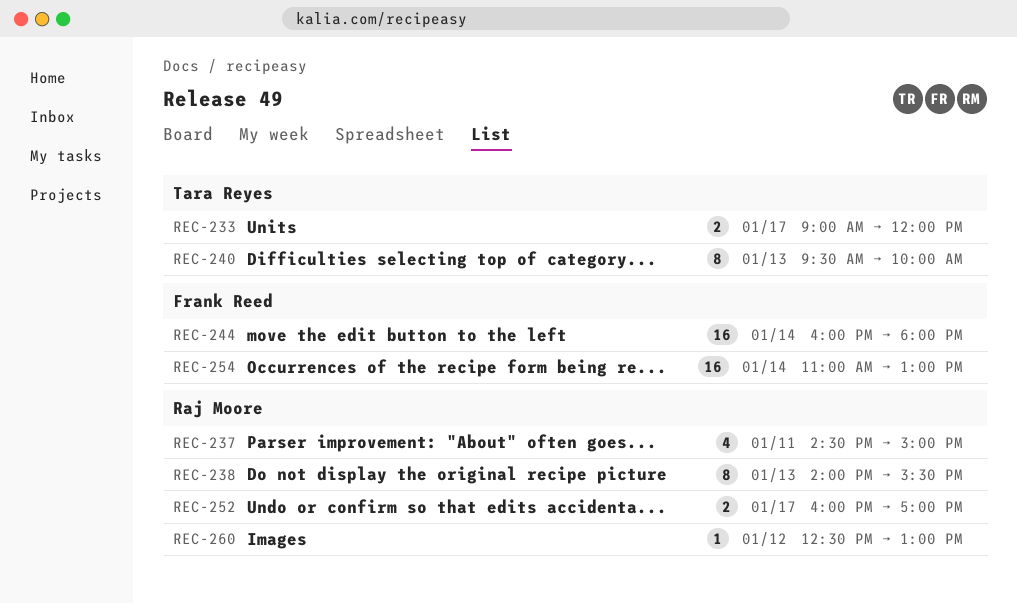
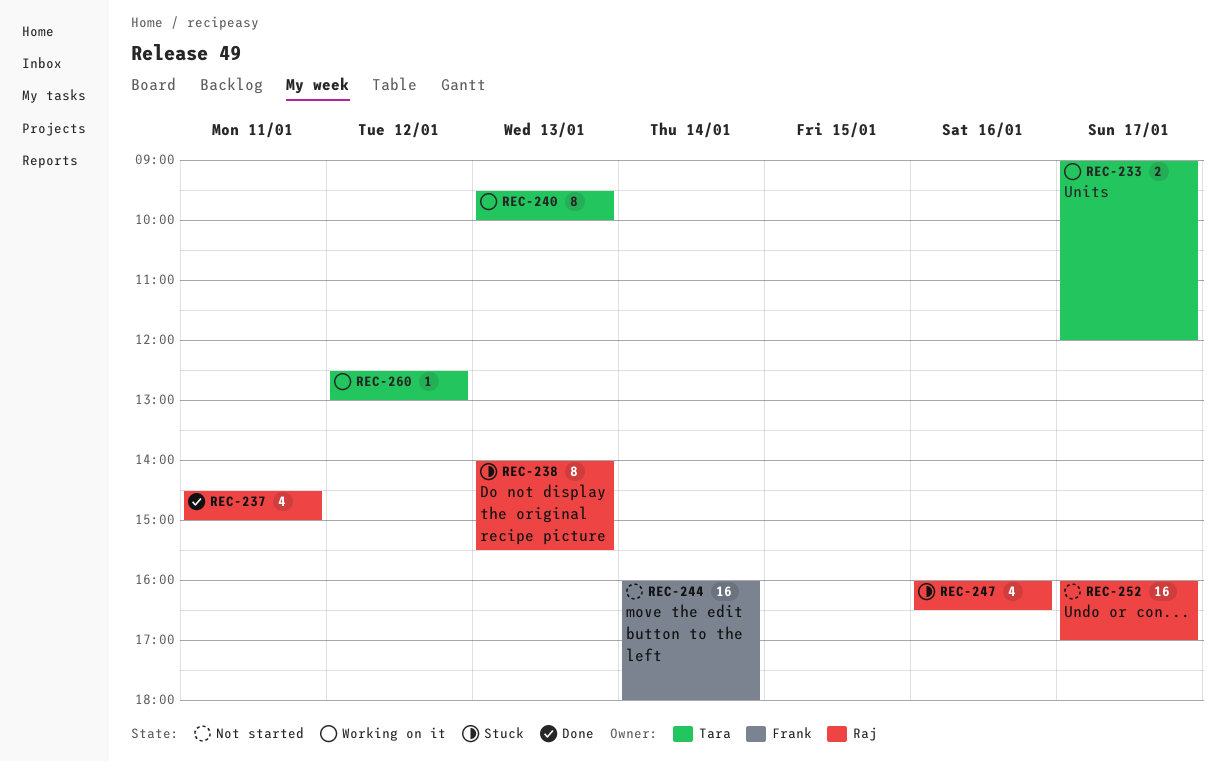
REC-247: none -> present
REC-252, estimate: 2 -> 16
REC-254: present -> none
REC-260, owner: Raj Moore -> Tara Reyes

